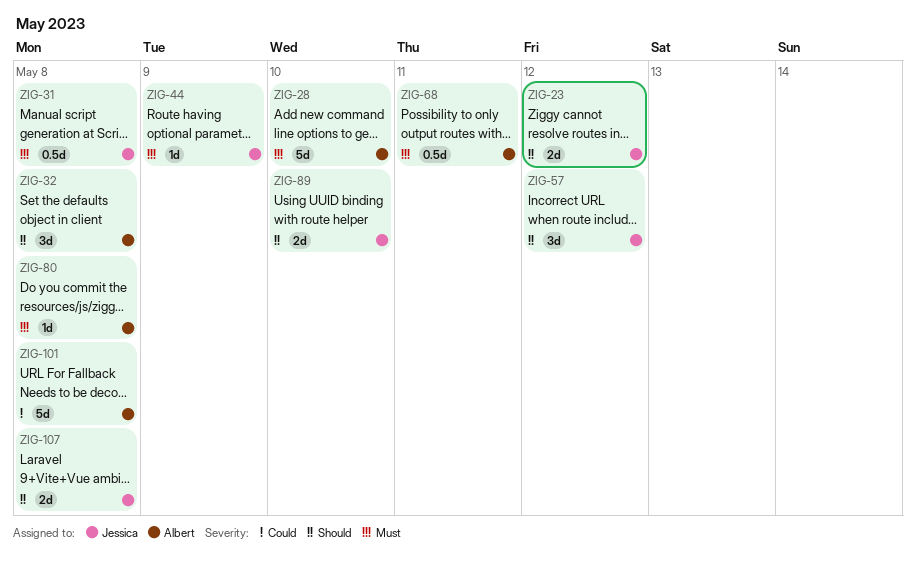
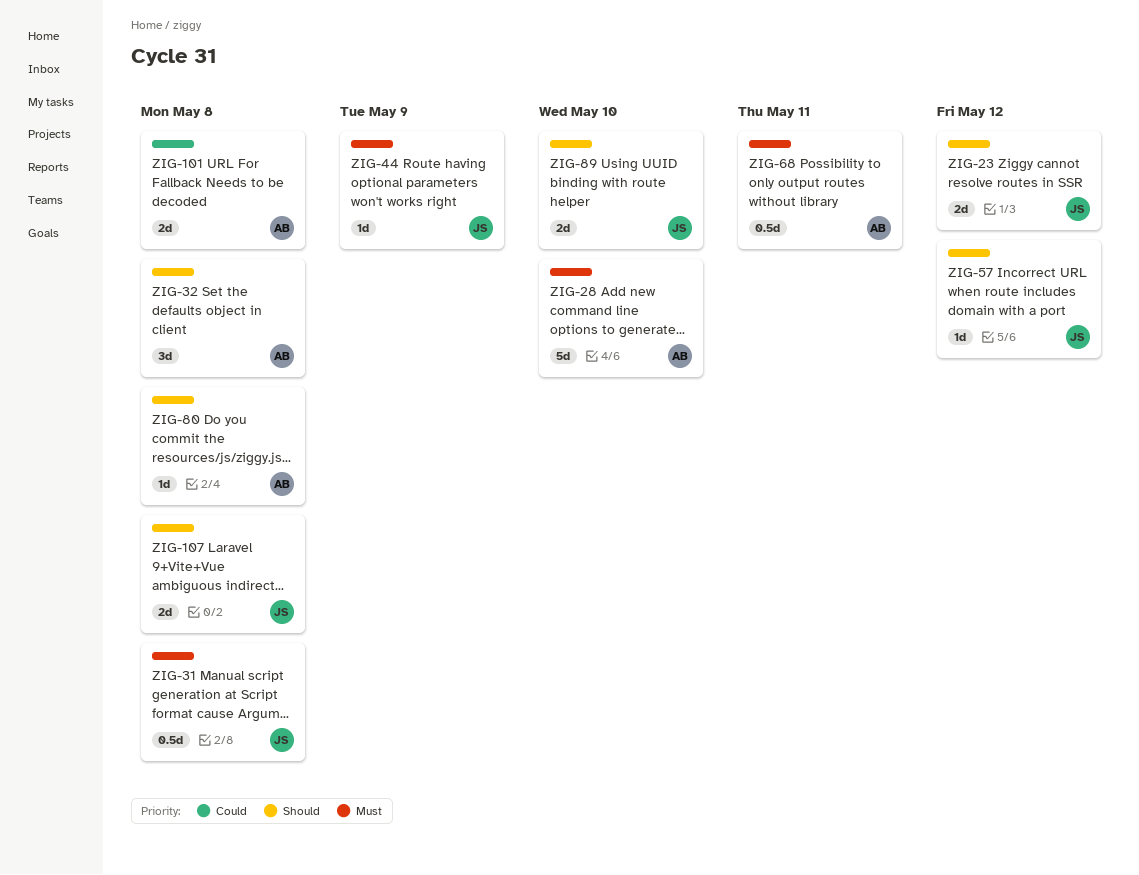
ZIG-57, estimate: 3d -> 1d
ZIG-80, priority: Must -> Should
ZIG-101, estimate: 5d -> 2d

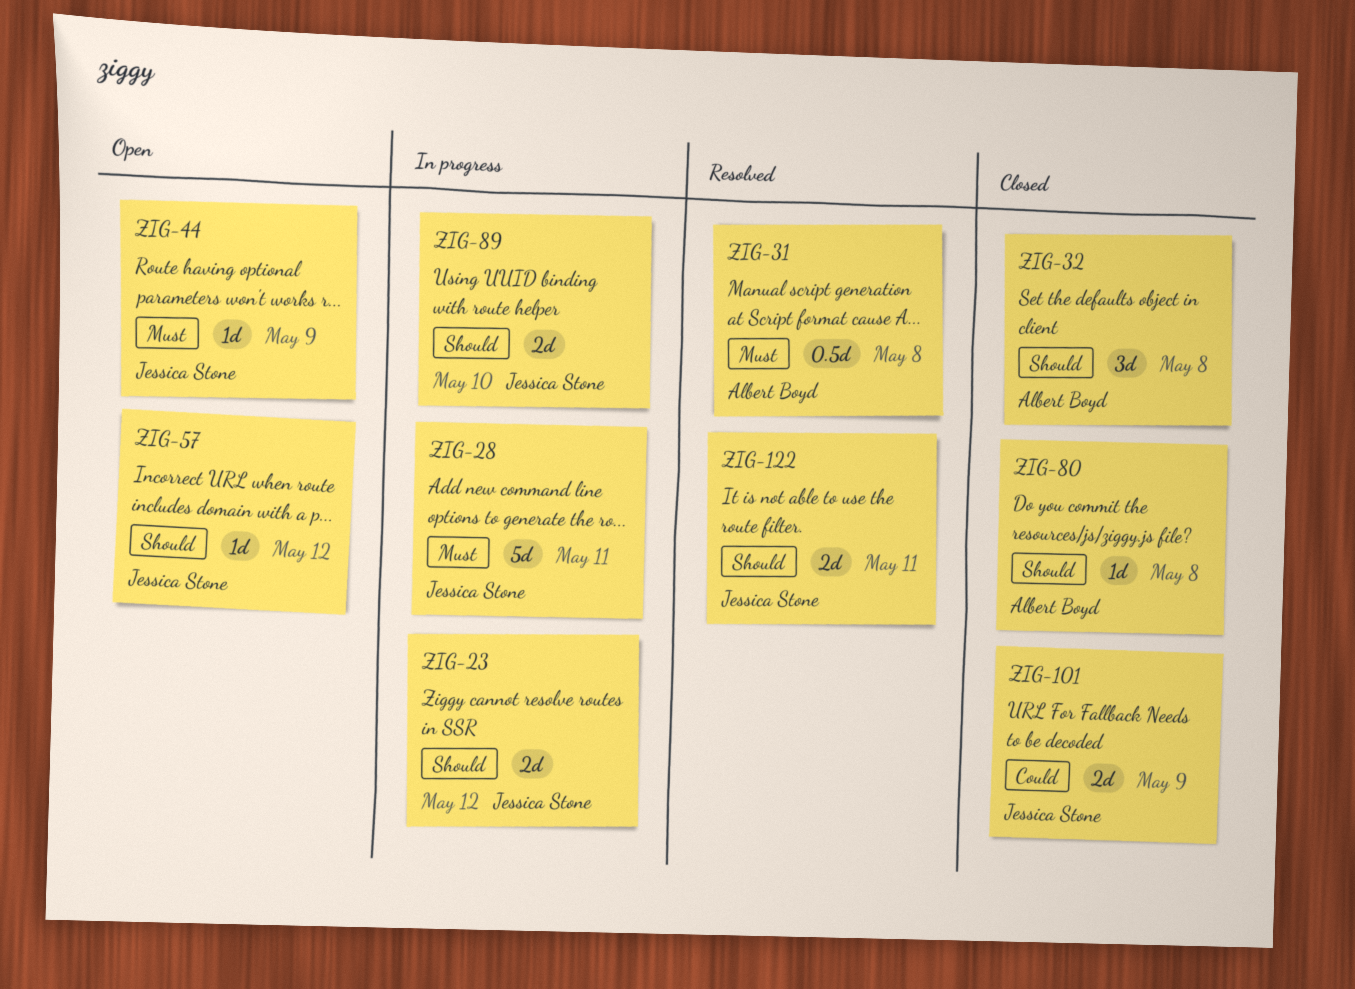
ZIG-28, owner: Albert Boyd -> Jessica Stone
ZIG-28, due: May 10 -> May 11
ZIG-31, owner: Jessica Stone -> Albert Boyd
ZIG-68: present -> none
ZIG-101, owner: Albert Boyd -> Jessica Stone
ZIG-101, due: May 8 -> May 9
ZIG-107: present -> none
ZIG-122: none -> present

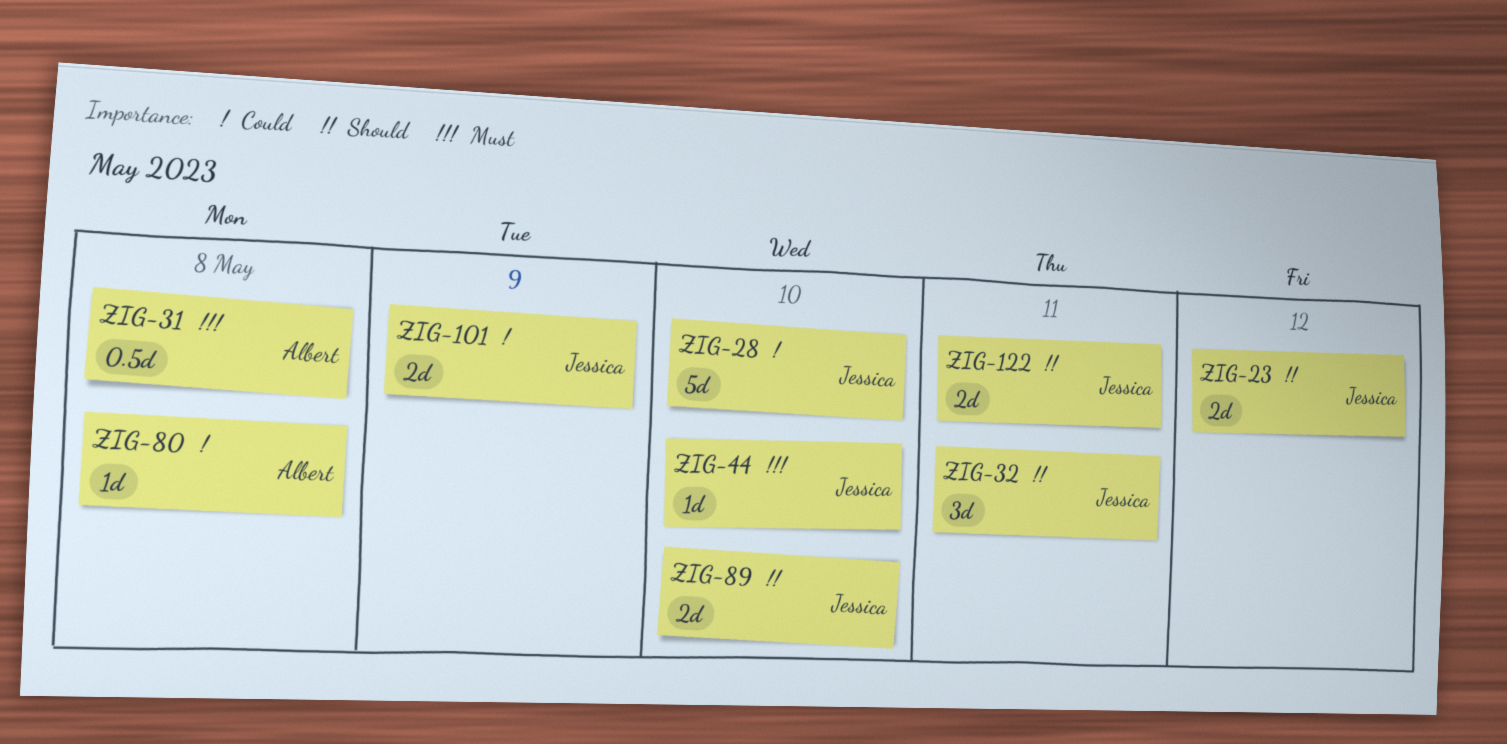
ZIG-28, priority: Must -> Could
ZIG-28, due: May 11 -> May 10
ZIG-32, owner: Albert Boyd -> Jessica Stone
ZIG-32, due: May 8 -> May 11
ZIG-44, due: May 9 -> May 10
ZIG-57: present -> none
ZIG-80, priority: Should -> Could

